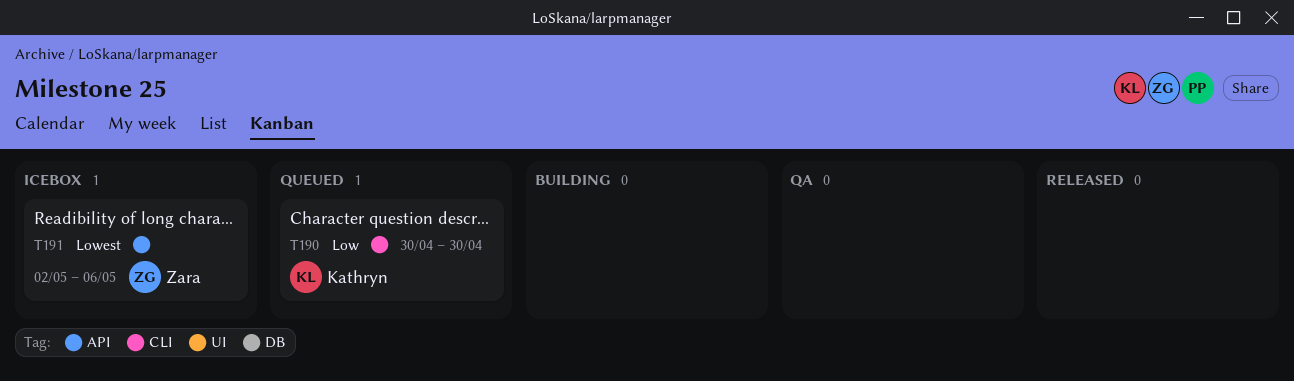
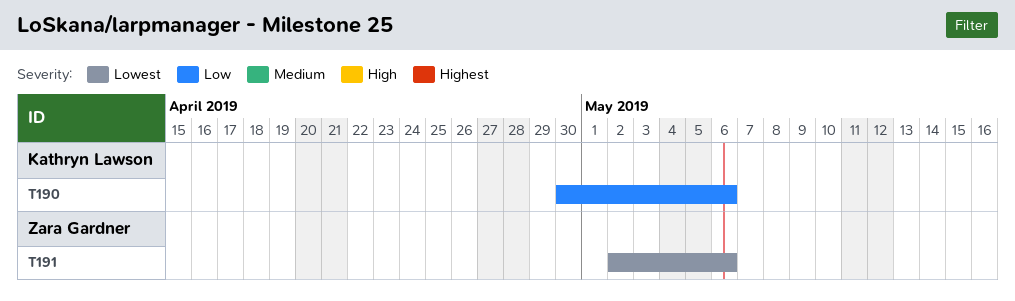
T190, due: Apr 30 -> May 6

